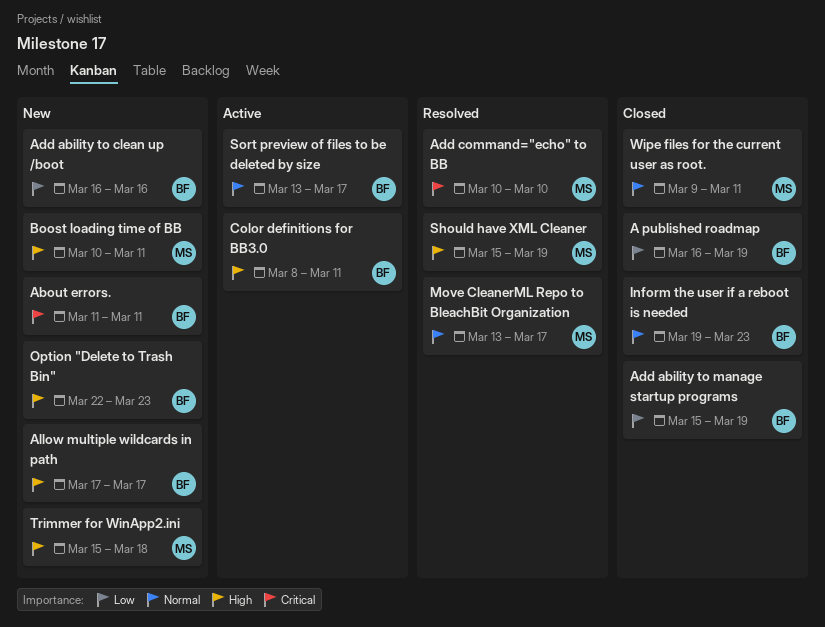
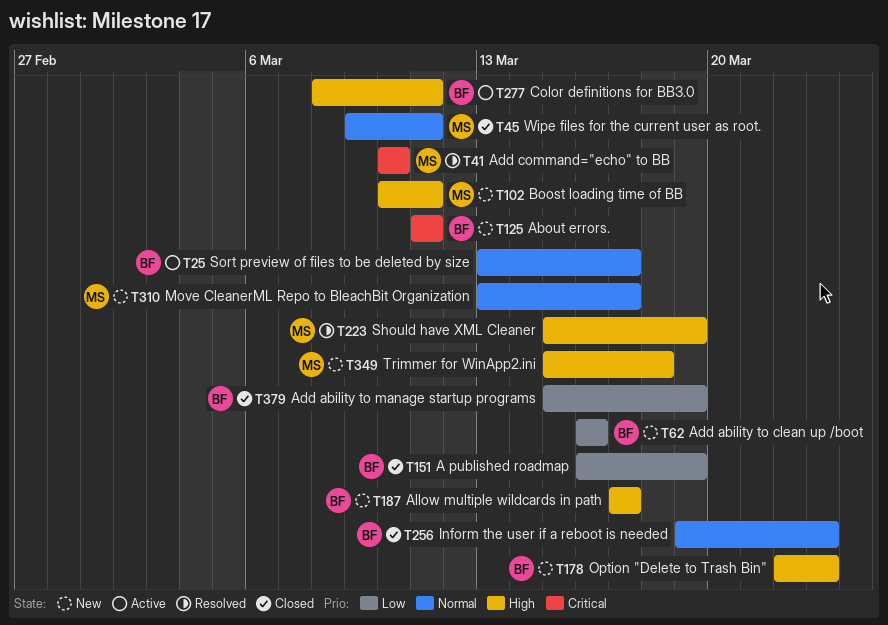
Move CleanerML Repo to BleachBit Organization, status: Resolved -> New

